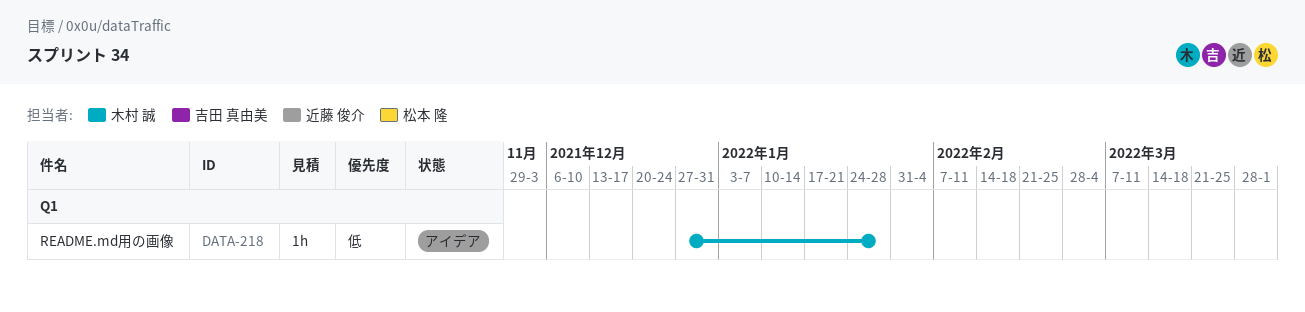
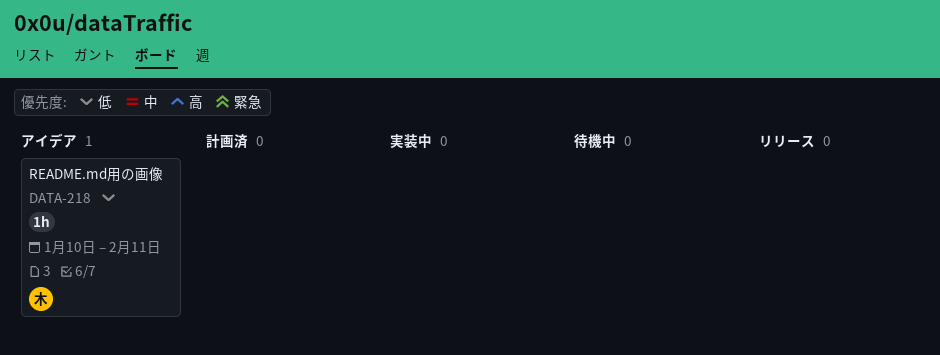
DATA-218, start: Dec 27 -> Jan 10
DATA-218, due: Jan 28 -> Feb 11

